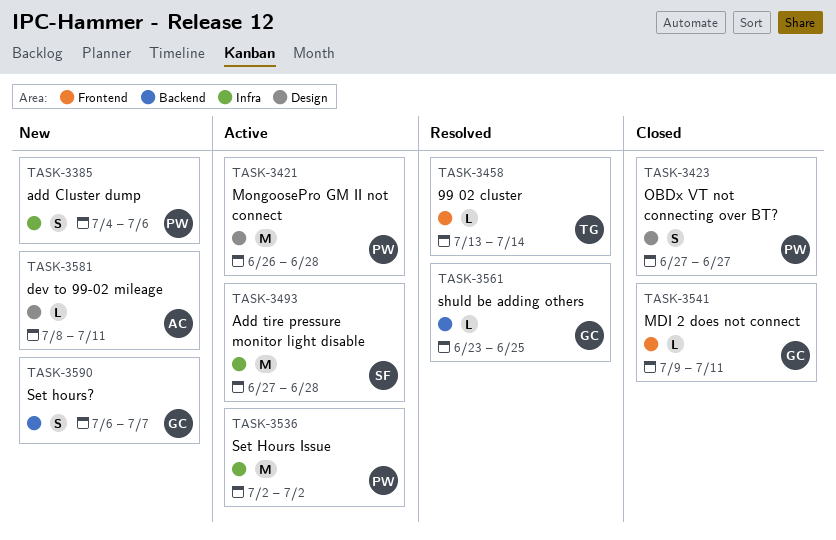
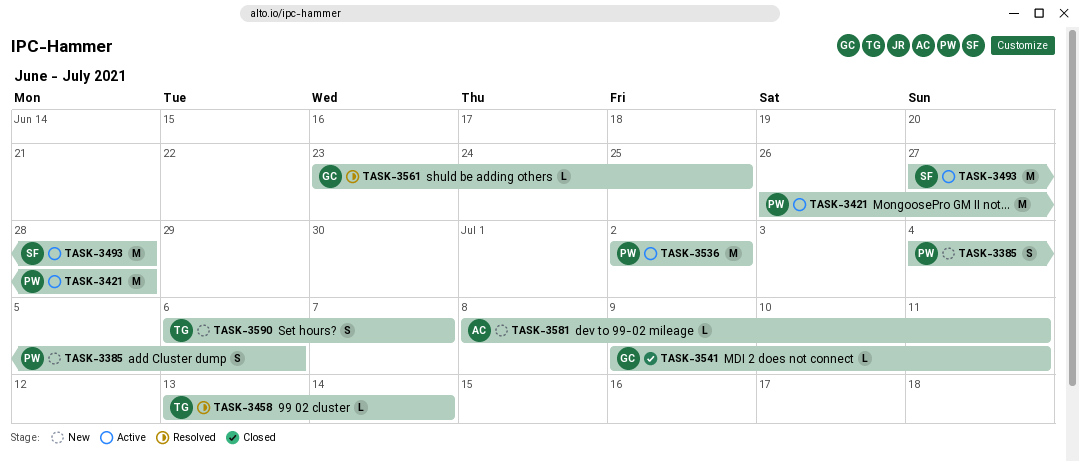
TASK-3423: present -> none
TASK-3590, owner: GC -> TG

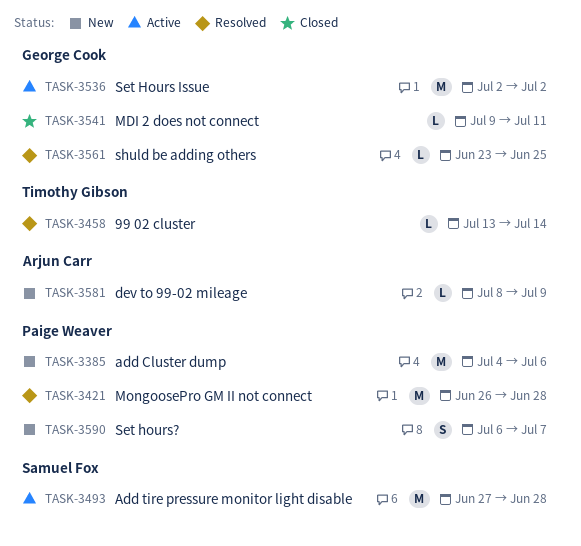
TASK-3385, estimate: S -> M
TASK-3421, status: Active -> Resolved
TASK-3536, owner: Paige Weaver -> George Cook
TASK-3581, due: Jul 11 -> Jul 9
TASK-3590, owner: Timothy Gibson -> Paige Weaver

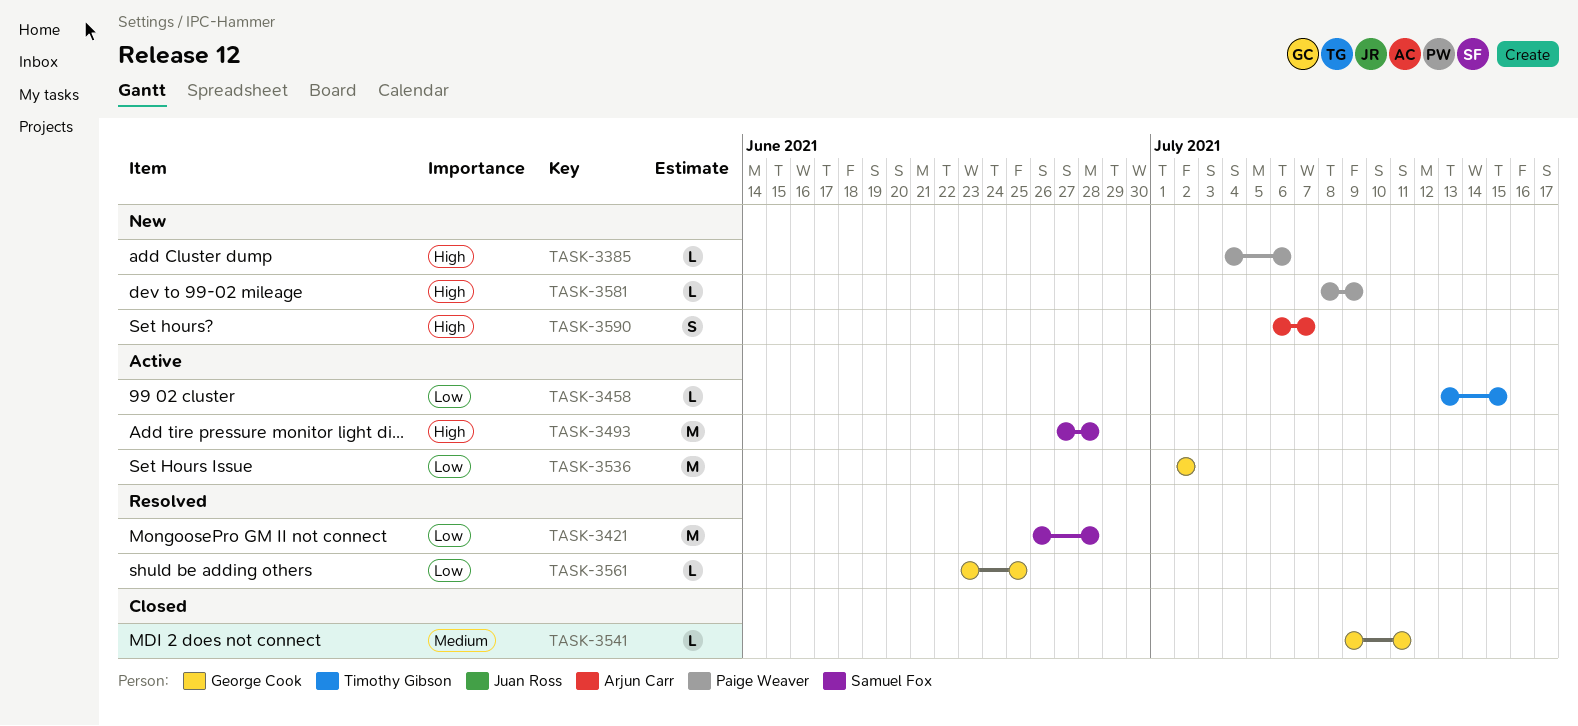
TASK-3385, estimate: M -> L
TASK-3421, owner: Paige Weaver -> Samuel Fox
TASK-3458, status: Resolved -> Active
TASK-3458, due: Jul 14 -> Jul 15
TASK-3581, owner: Arjun Carr -> Paige Weaver
TASK-3590, owner: Paige Weaver -> Arjun Carr

